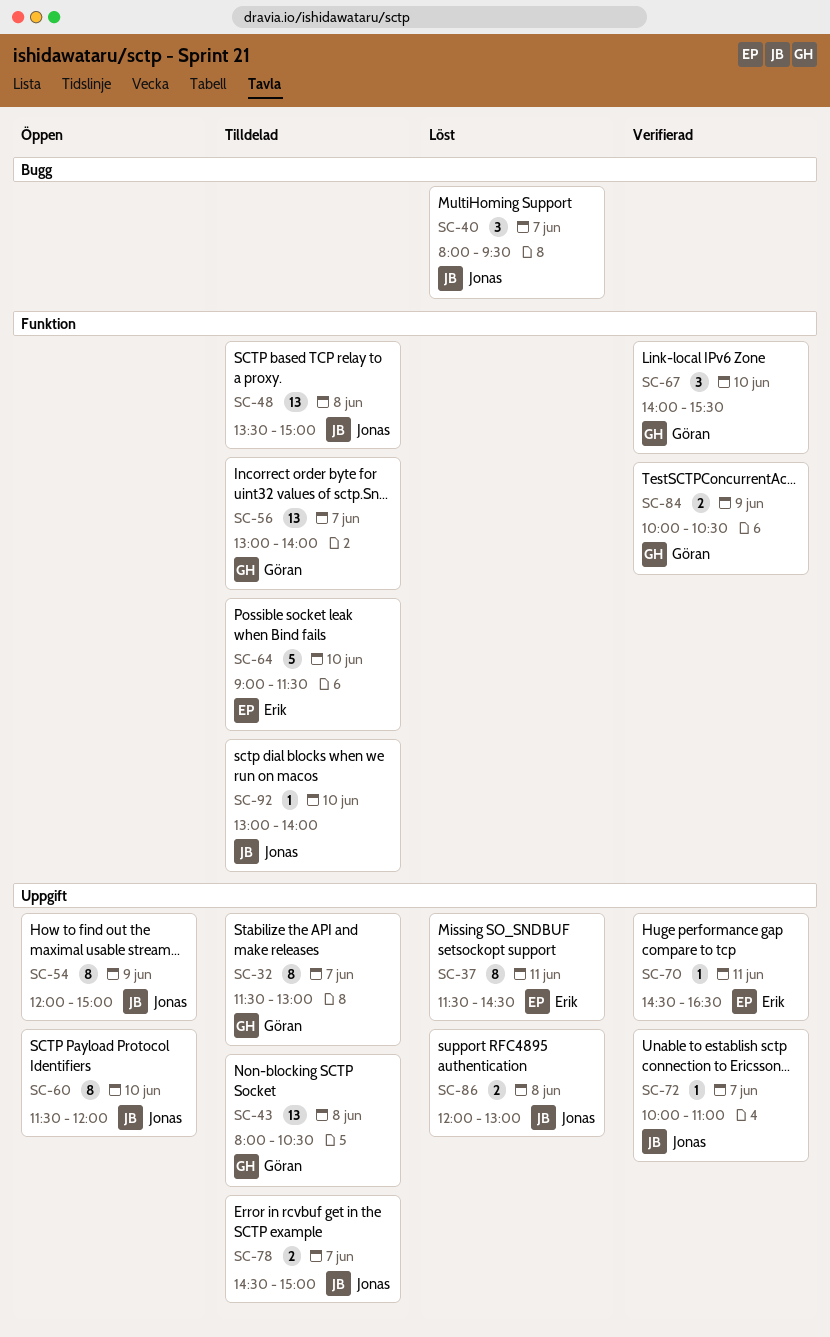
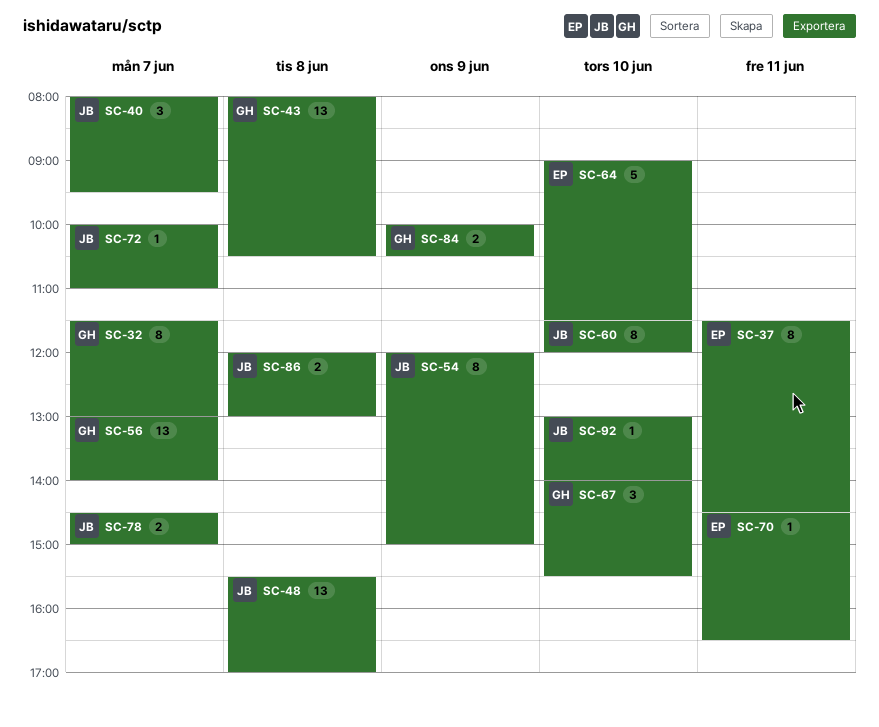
SC-48, begins: 13:30 -> 15:30
SC-48, ends: 15:00 -> 17:00

